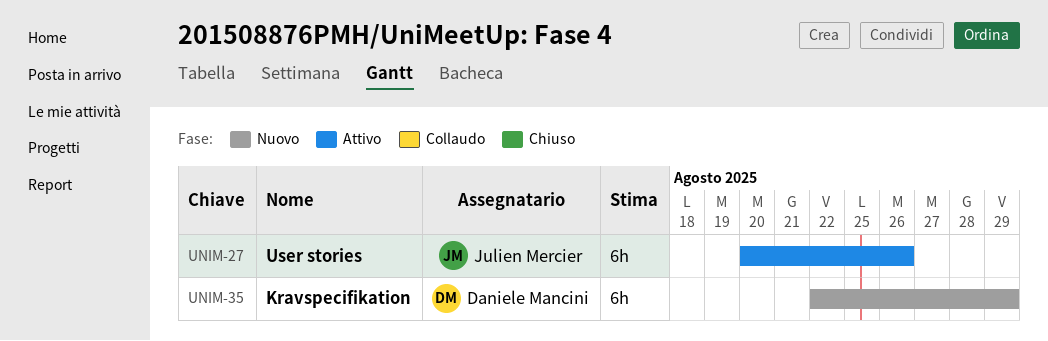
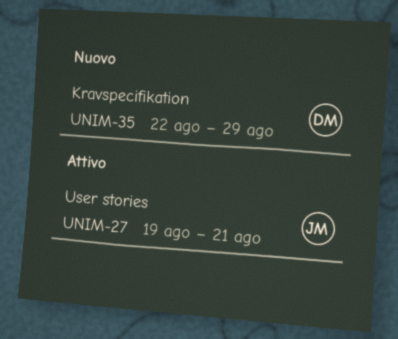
UNIM-27, start: Aug 20 -> Aug 19
UNIM-27, due: Aug 26 -> Aug 21

